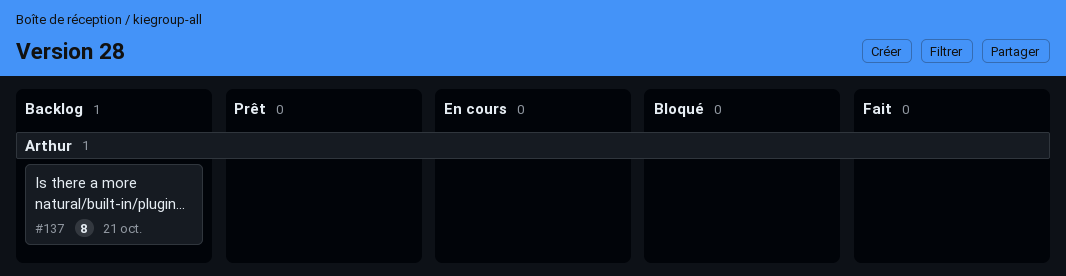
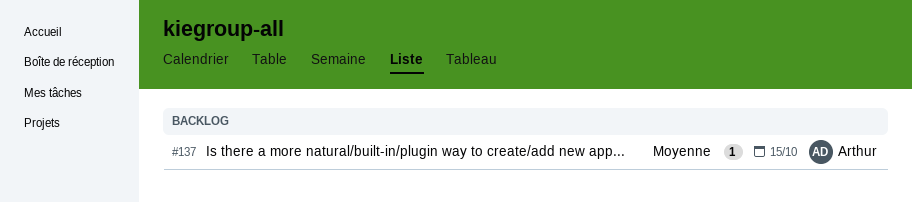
#137, estimate: 8 -> 1
#137, due: Oct 21 -> Oct 15

